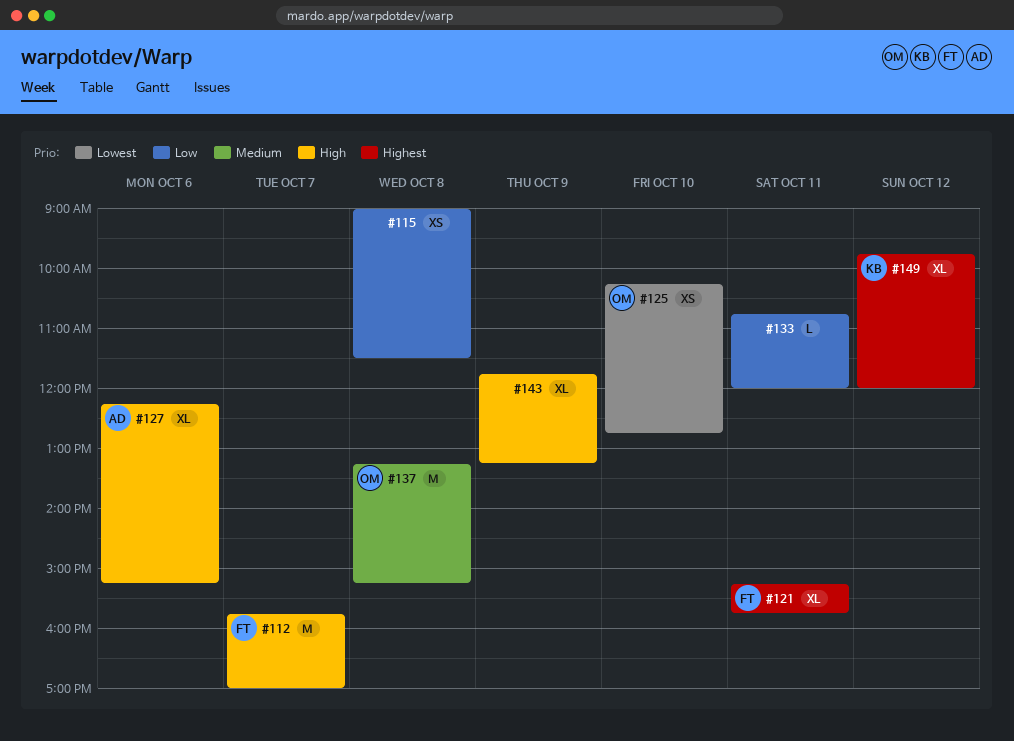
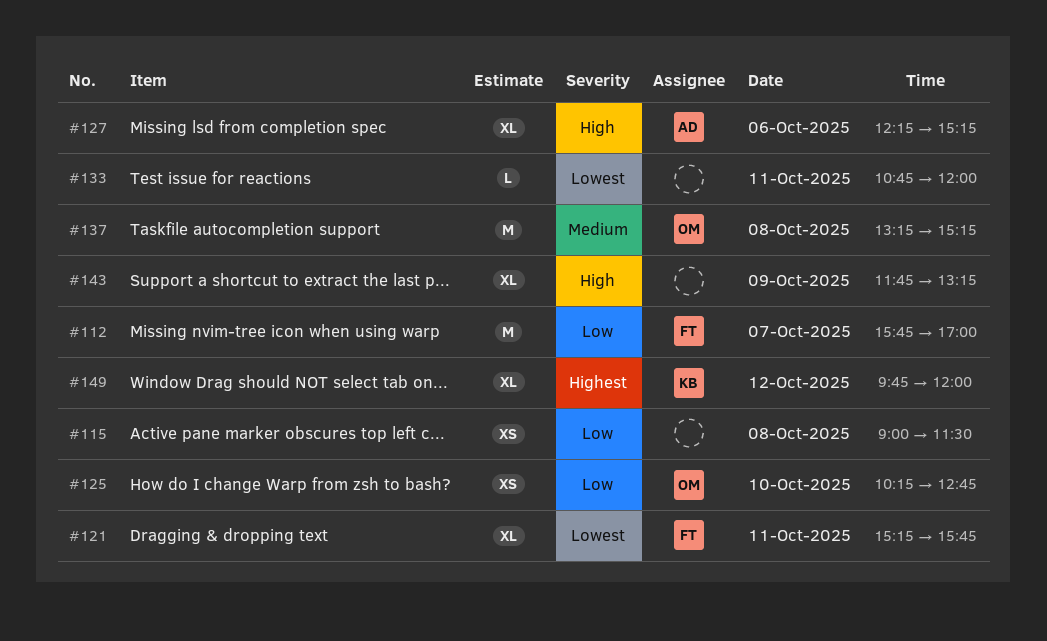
#112, priority: High -> Low
#121, priority: Highest -> Lowest
#125, priority: Lowest -> Low
#133, priority: Low -> Lowest

